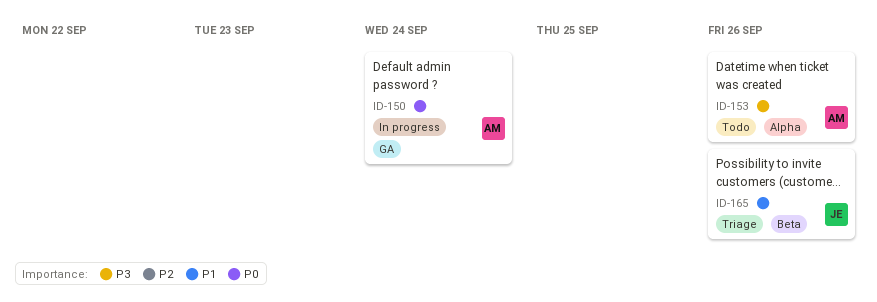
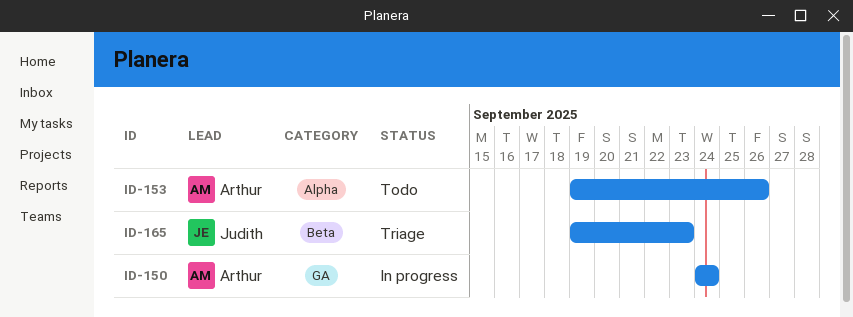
ID-165, due: Sep 26 -> Sep 23

